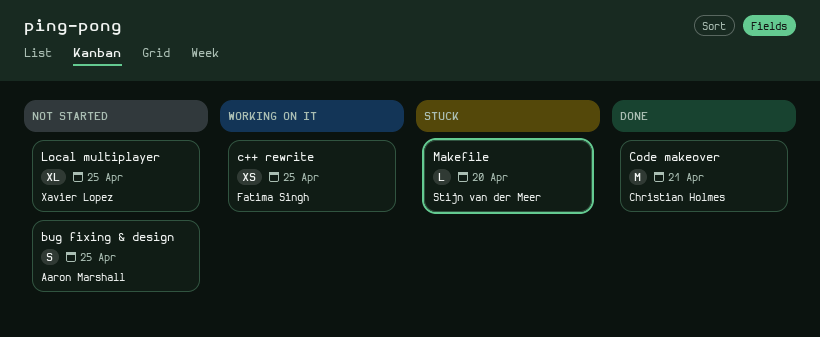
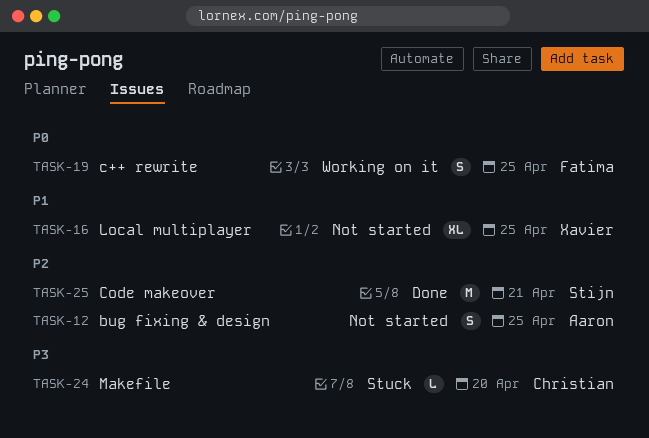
c++ rewrite, estimate: XS -> S
Code makeover, owner: Christian Holmes -> Stijn van der Meer
Makefile, owner: Stijn van der Meer -> Christian Holmes

